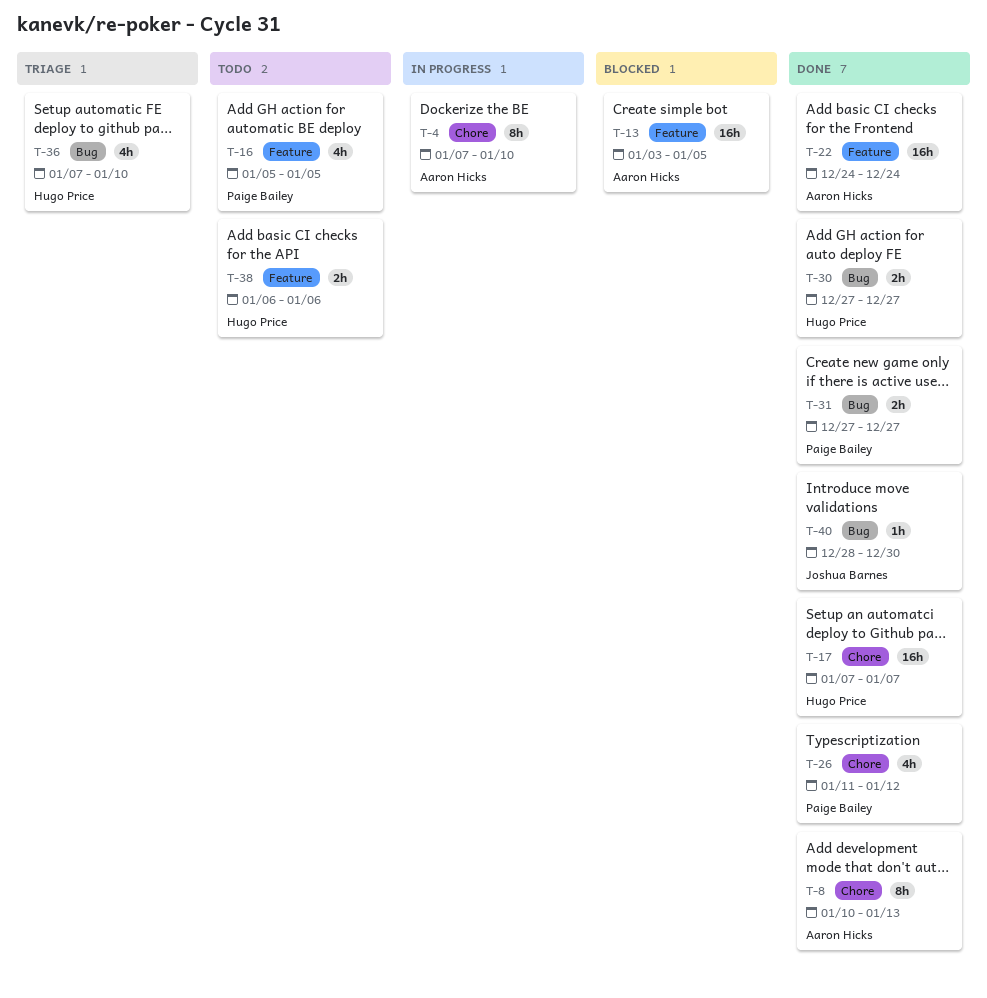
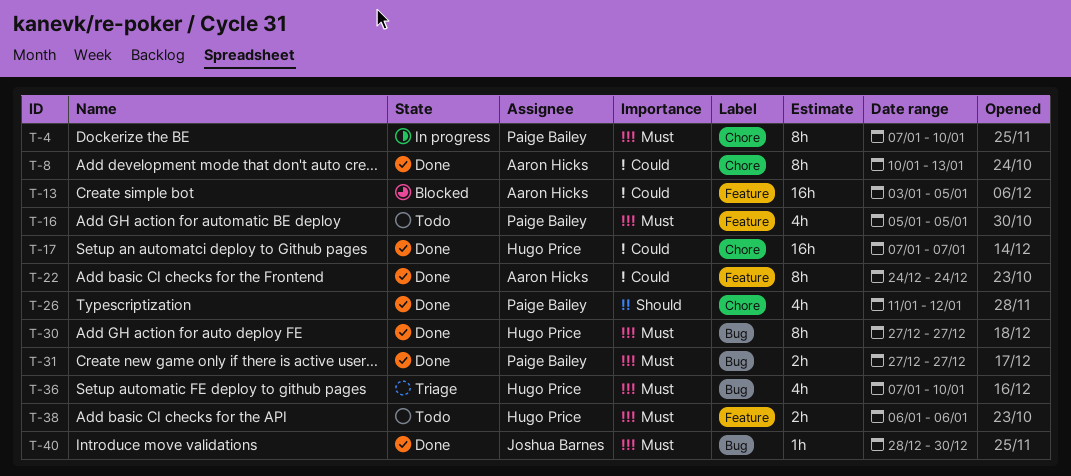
T-4, owner: Aaron Hicks -> Paige Bailey
T-22, estimate: 16h -> 8h
T-30, estimate: 2h -> 8h

